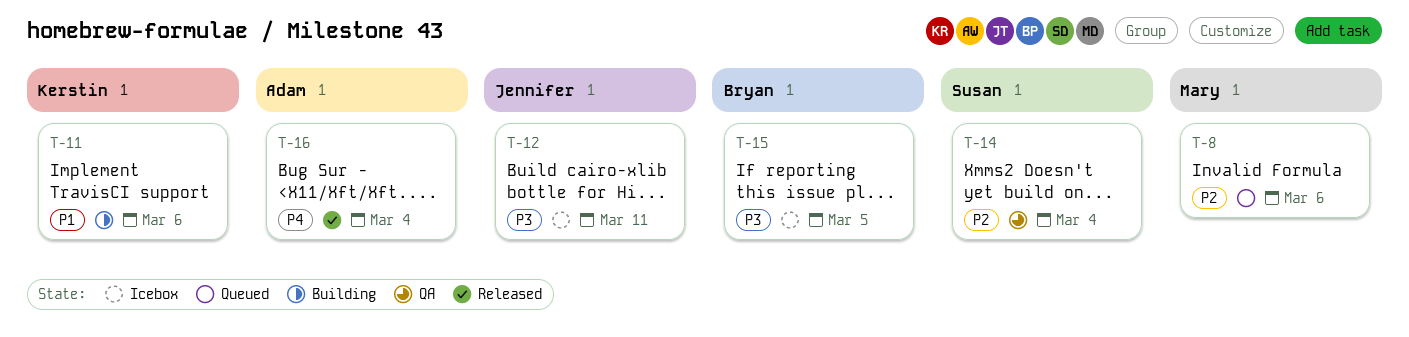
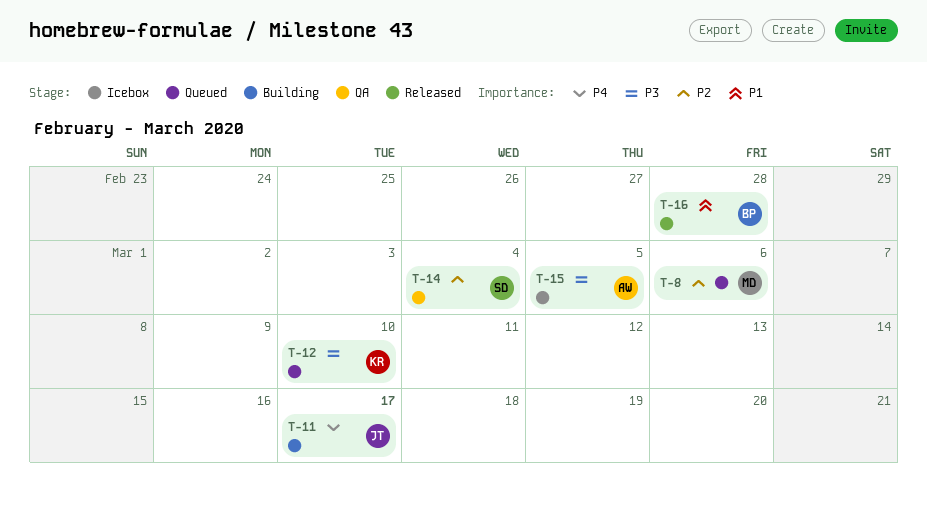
T-11, owner: Kerstin -> Jennifer
T-11, priority: P1 -> P4
T-11, due: Mar 6 -> Mar 17
T-12, status: Icebox -> Queued
T-12, owner: Jennifer -> Kerstin
T-12, due: Mar 11 -> Mar 10
T-15, owner: Bryan -> Adam
T-16, owner: Adam -> Bryan
T-16, priority: P4 -> P1
T-16, due: Mar 4 -> Feb 28

